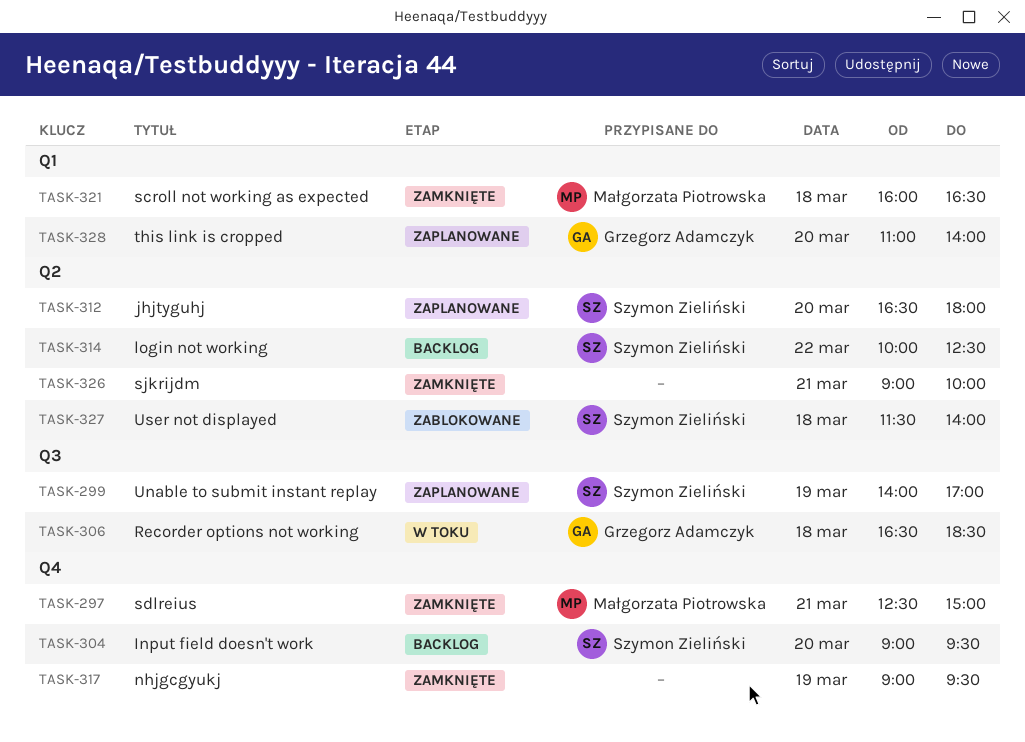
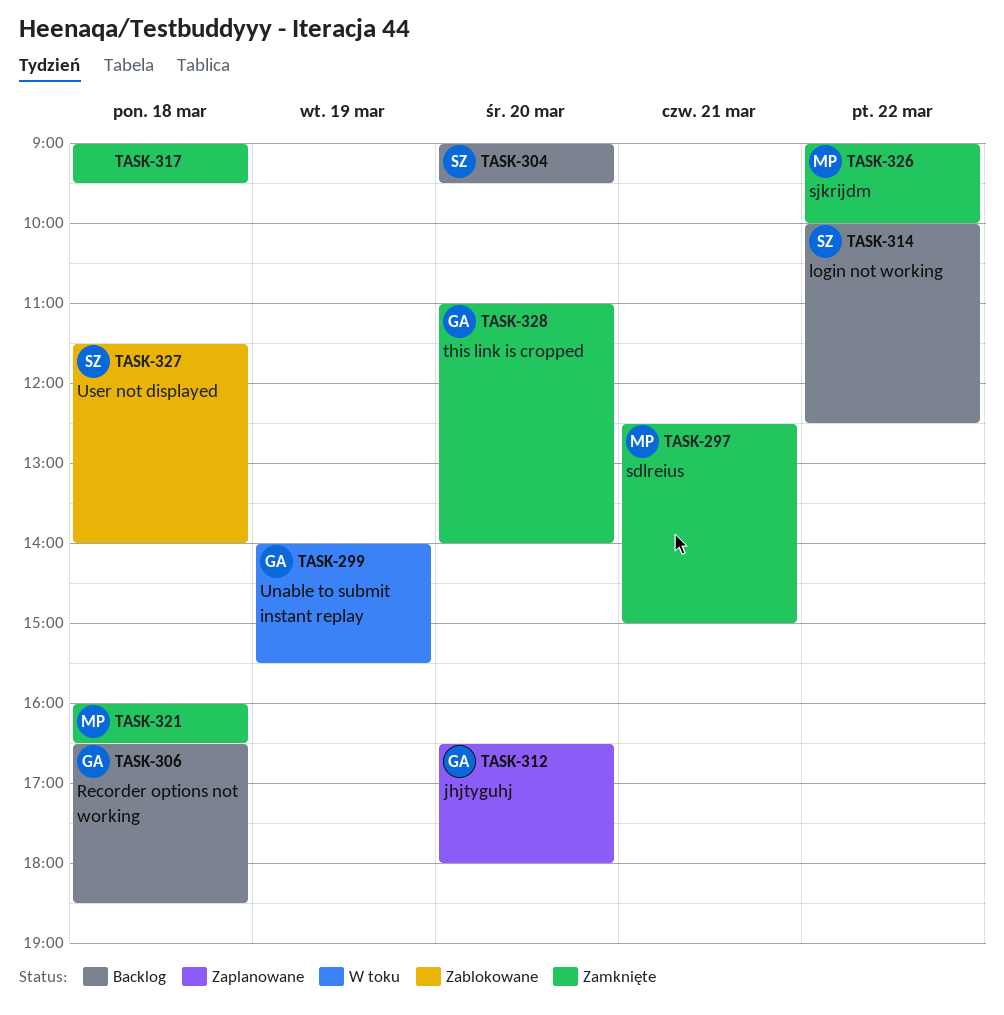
TASK-299, status: Zaplanowane -> W toku
TASK-299, owner: Szymon Zieliński -> Grzegorz Adamczyk
TASK-299, ends: 17:00 -> 15:30
TASK-306, status: W toku -> Backlog
TASK-312, owner: Szymon Zieliński -> Grzegorz Adamczyk
TASK-317, day: Mar 19 -> Mar 18
TASK-326, owner: none -> Małgorzata Piotrowska
TASK-326, day: Mar 21 -> Mar 22
TASK-328, status: Zaplanowane -> Zamknięte

